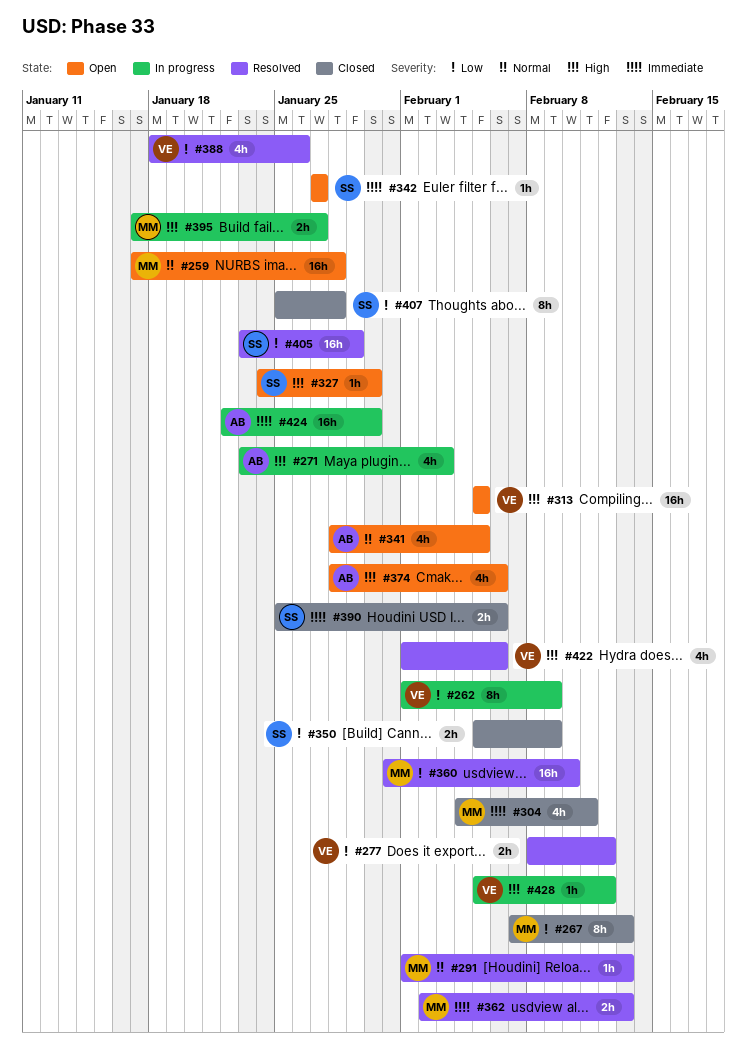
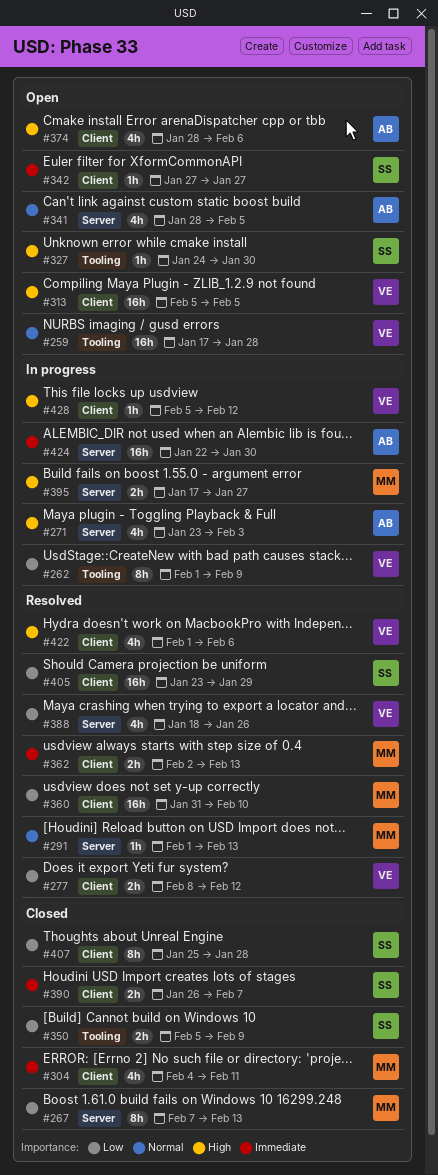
#259, owner: MM -> VE
#390, start: Jan 25 -> Jan 26
#390, due: Feb 6 -> Feb 7

